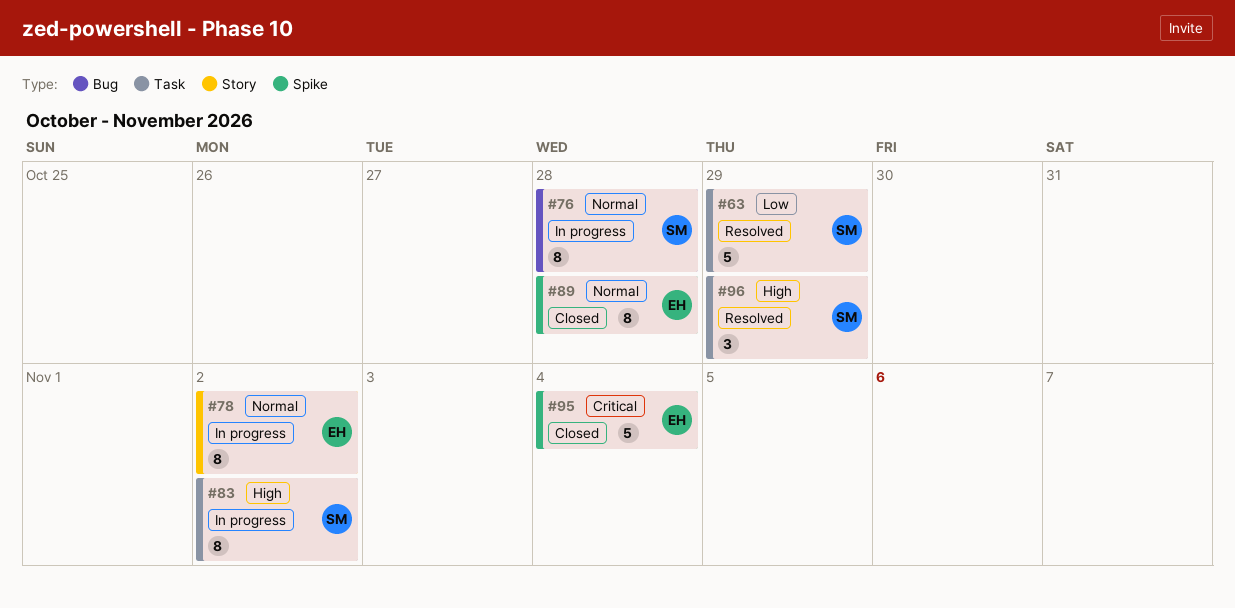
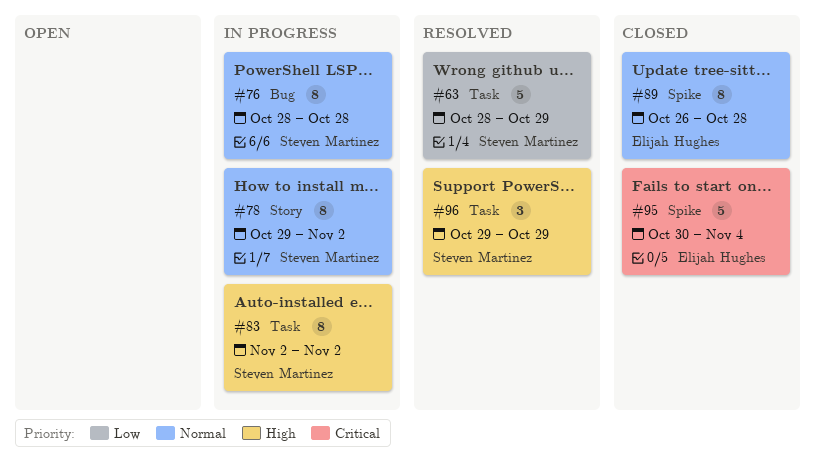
#78, owner: Elijah Hughes -> Steven Martinez

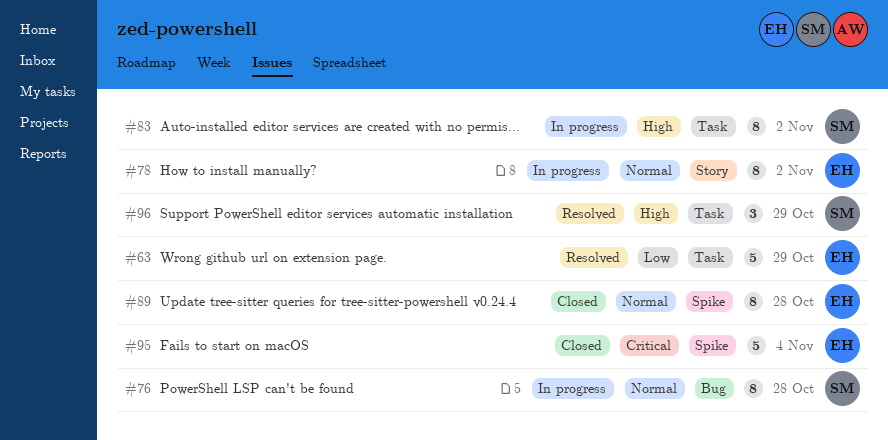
#63, owner: Steven Martinez -> Elijah Hughes
#78, owner: Steven Martinez -> Elijah Hughes

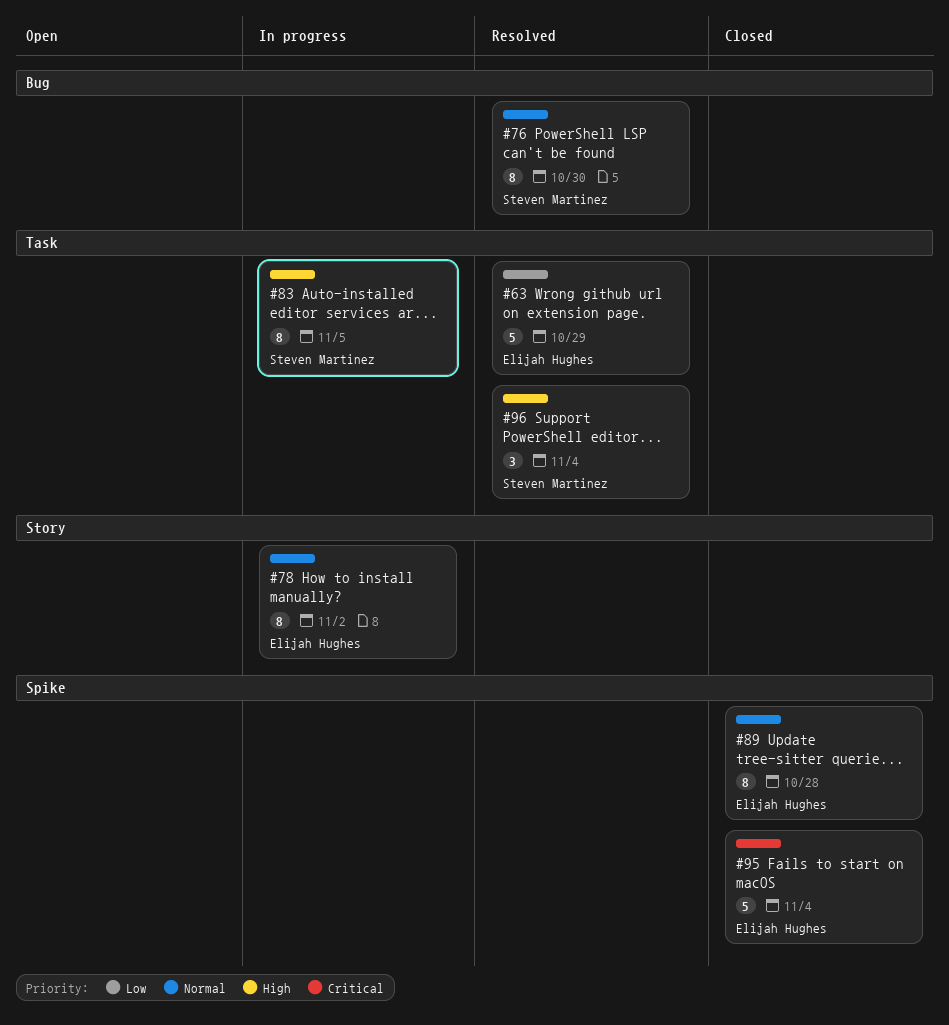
#76, status: In progress -> Resolved
#76, due: Oct 28 -> Oct 30
#83, due: Nov 2 -> Nov 5
#96, due: Oct 29 -> Nov 4

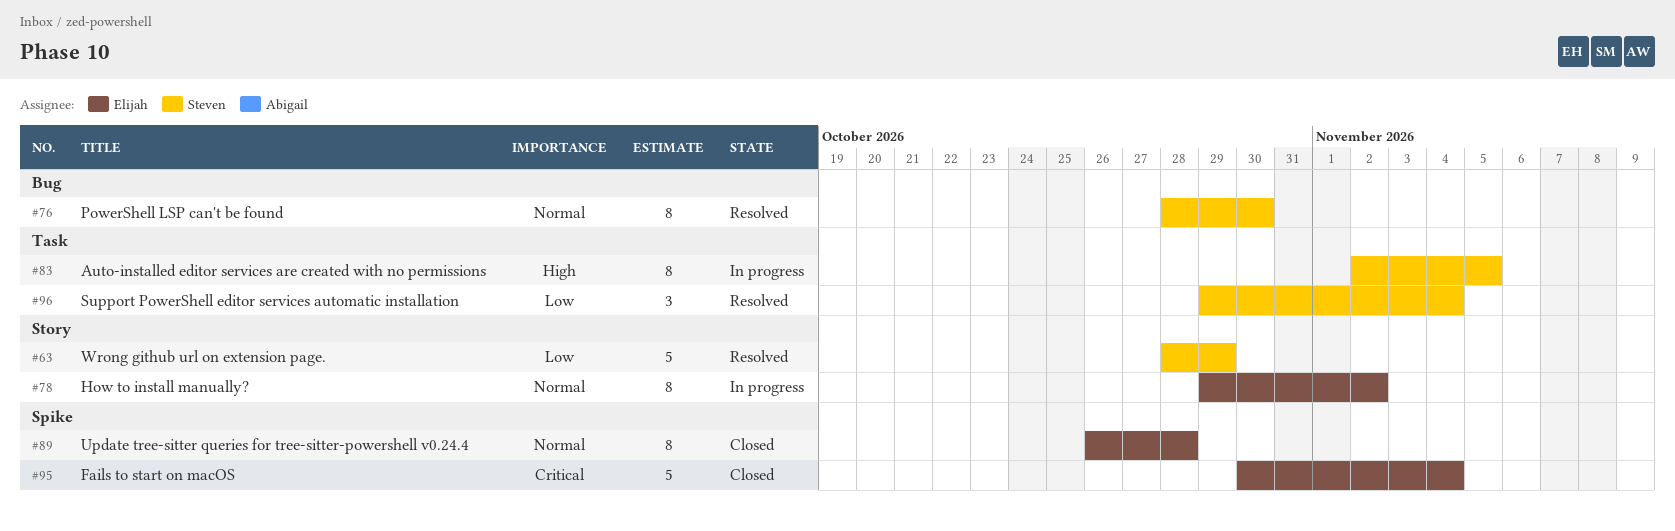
#63, owner: Elijah Hughes -> Steven Martinez
#63, label: Task -> Story
#96, priority: High -> Low

